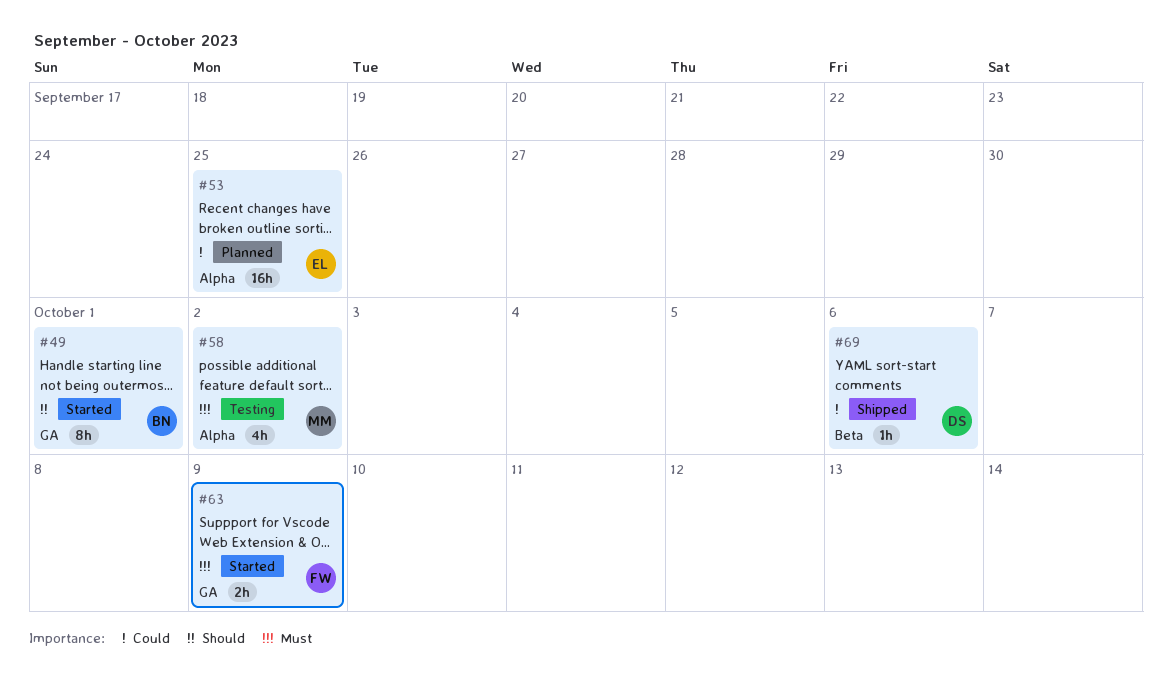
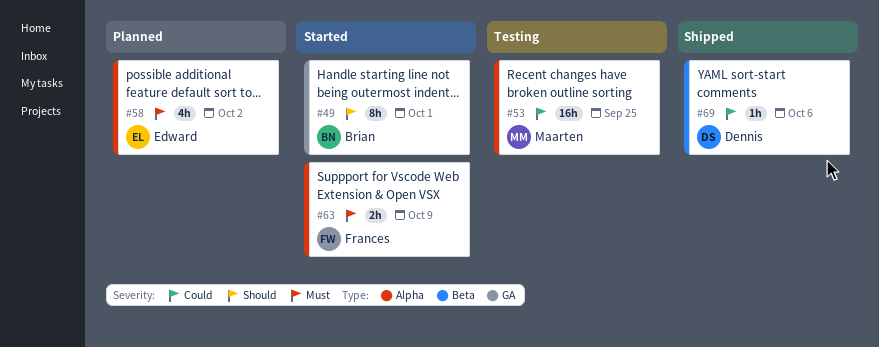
#53, status: Planned -> Testing
#53, owner: Edward -> Maarten
#58, status: Testing -> Planned
#58, owner: Maarten -> Edward
#63, label: GA -> Alpha

